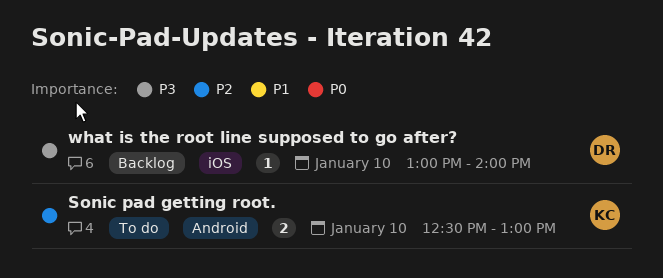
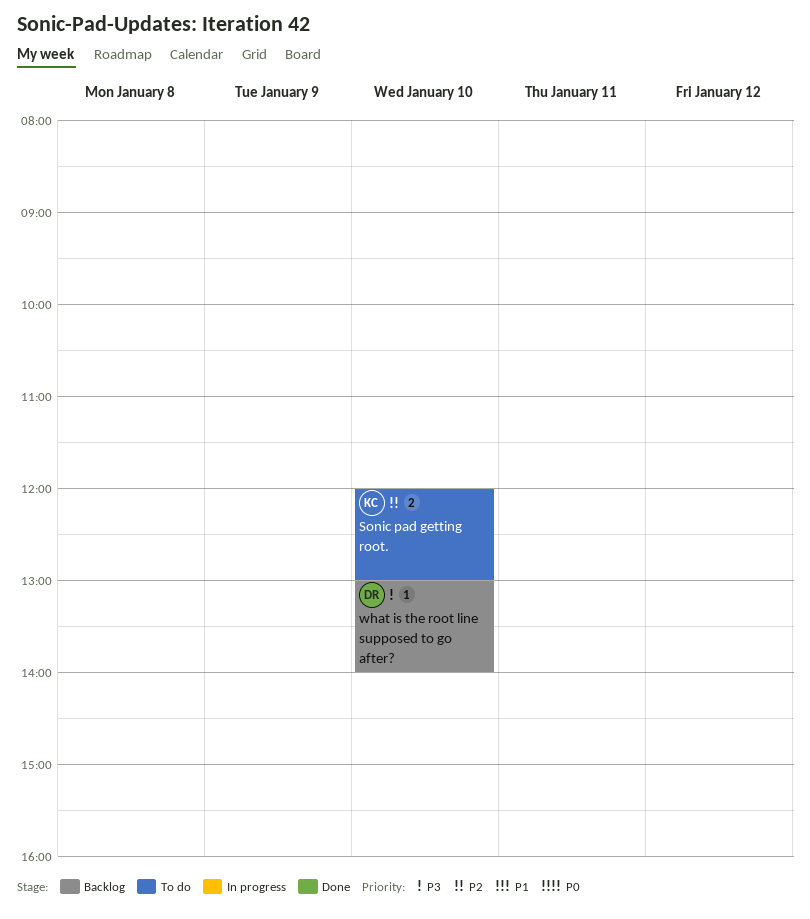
Sonic pad getting root., begins: 12:30 -> 12:00

